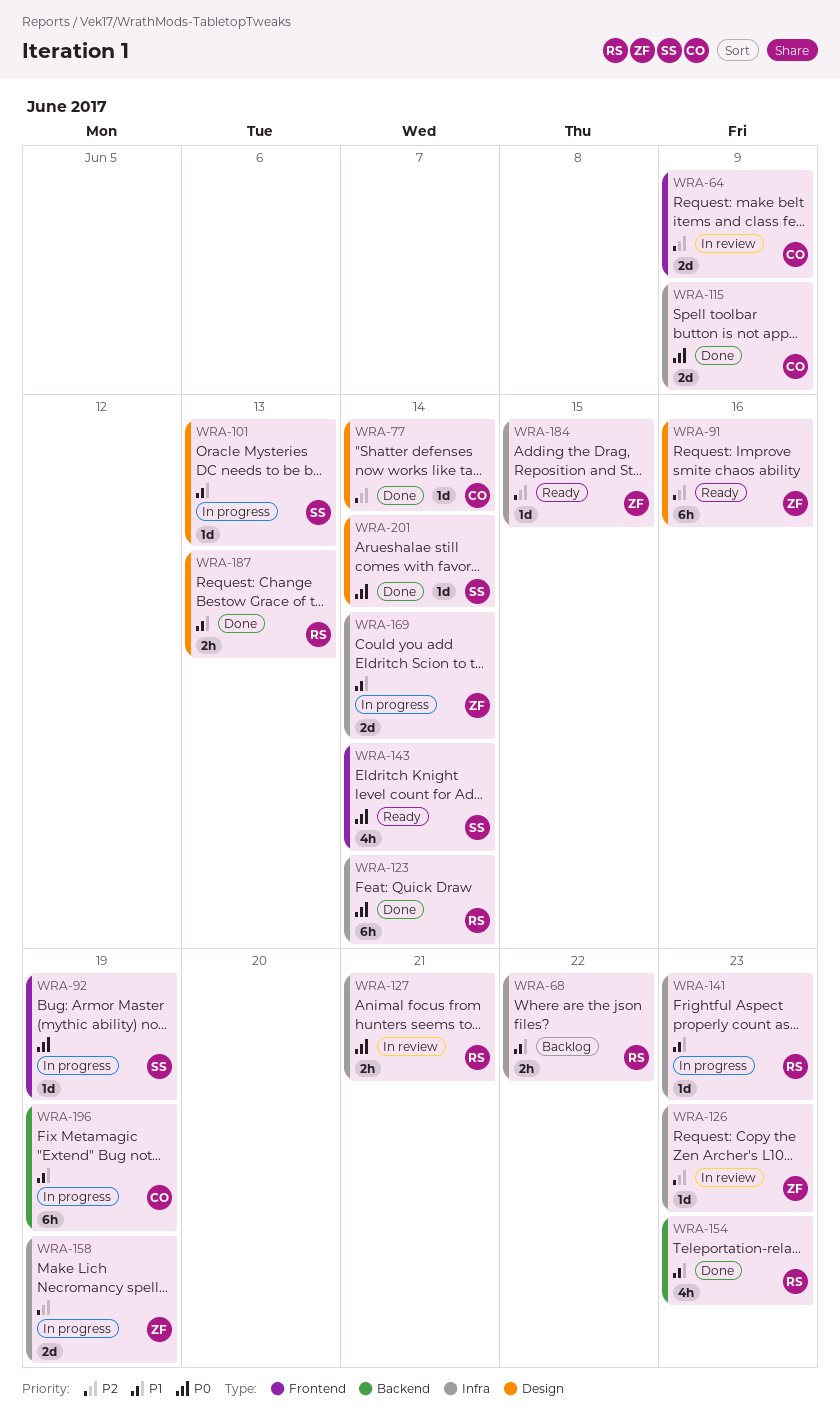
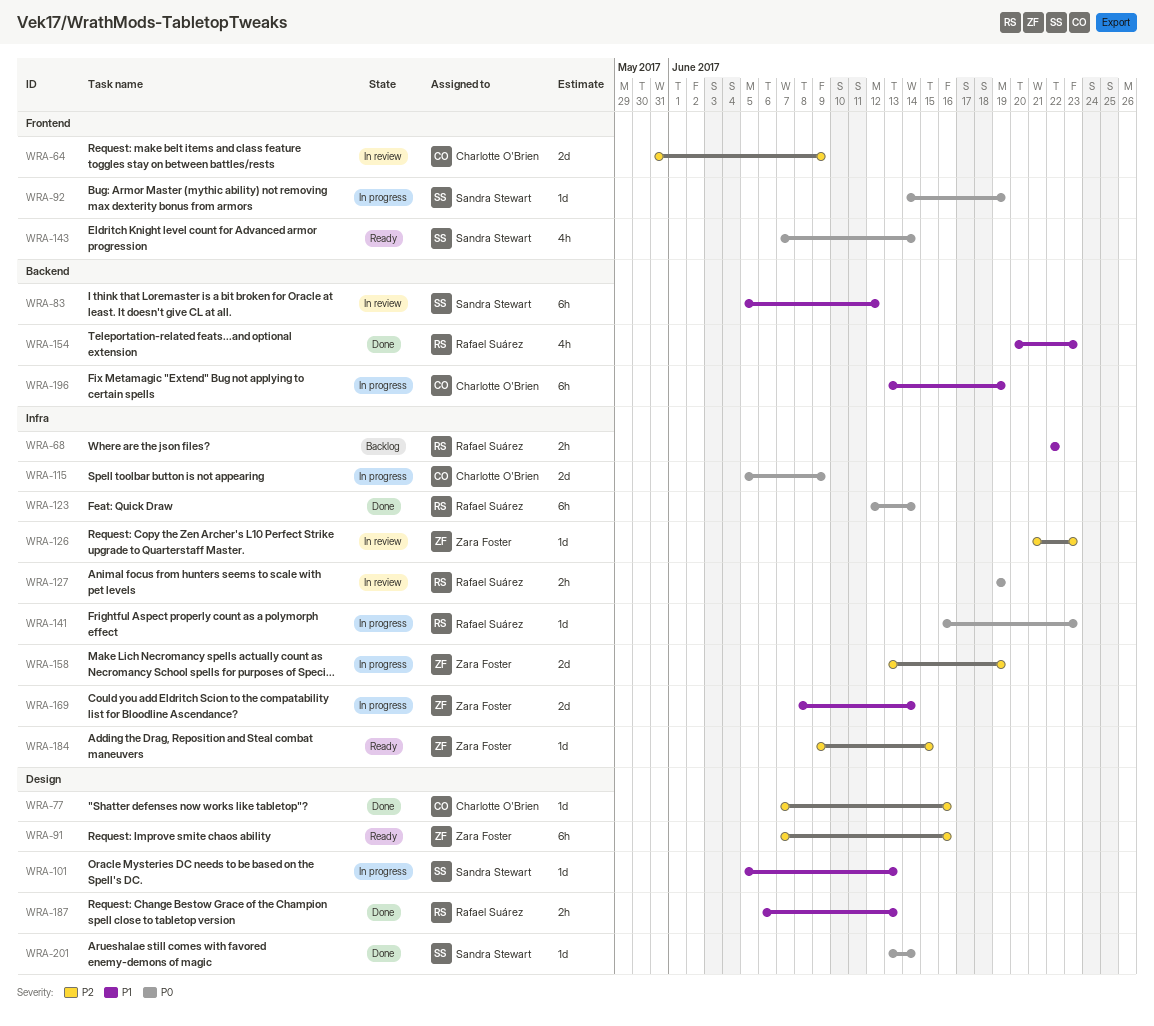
WRA-77, due: Jun 14 -> Jun 16
WRA-83: none -> present
WRA-115, status: Done -> In progress
WRA-127, due: Jun 21 -> Jun 19
WRA-141, priority: P1 -> P0

